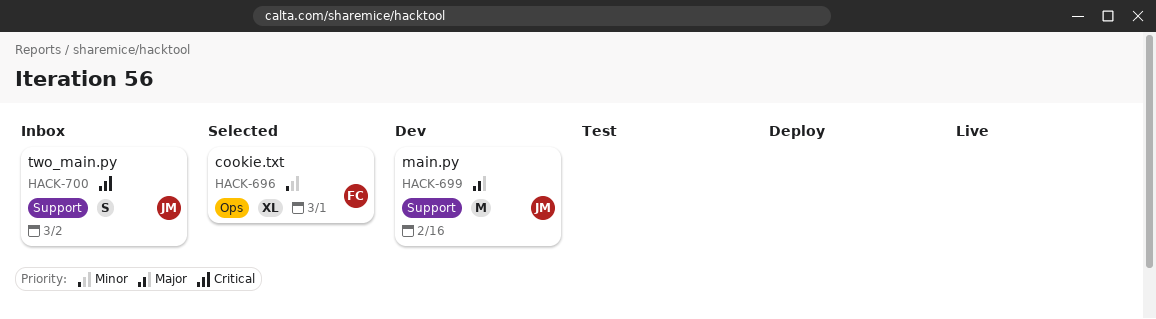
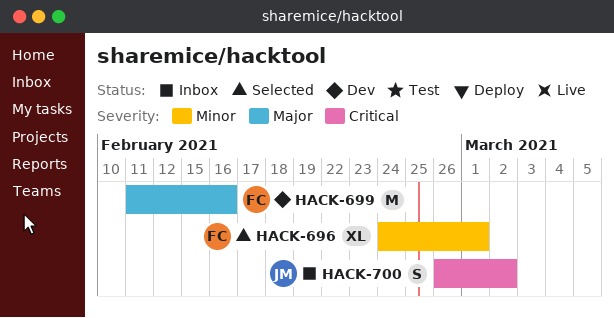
HACK-699, owner: JM -> FC

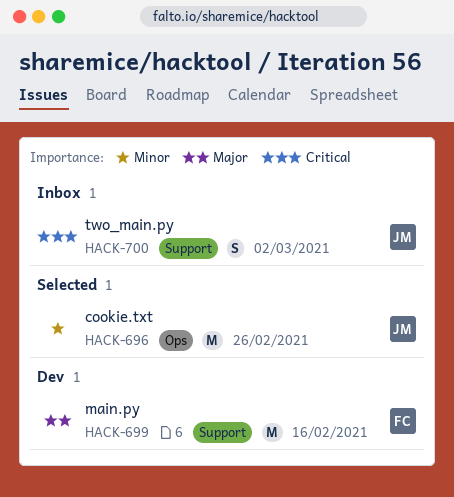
HACK-696, owner: FC -> JM
HACK-696, estimate: XL -> M
HACK-696, due: Mar 1 -> Feb 26

